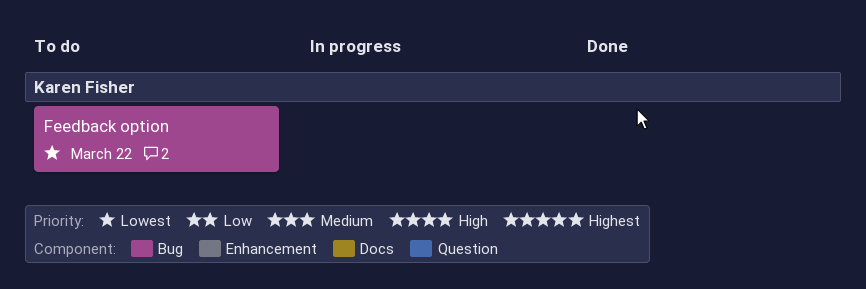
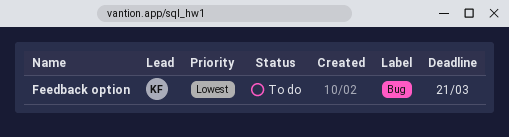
Feedback option, due: Mar 22 -> Mar 21

